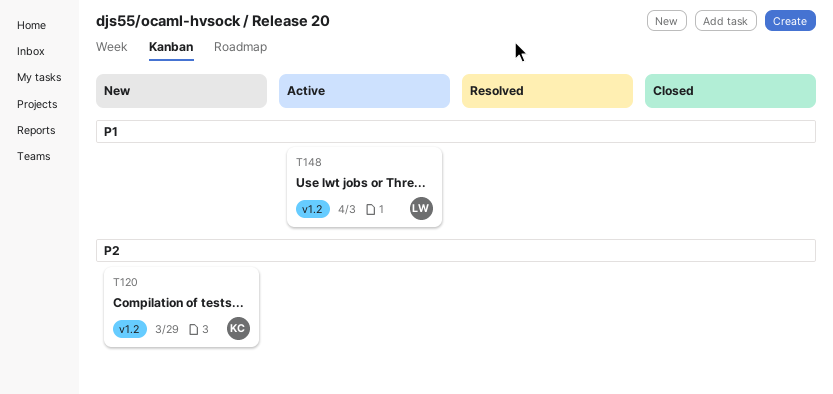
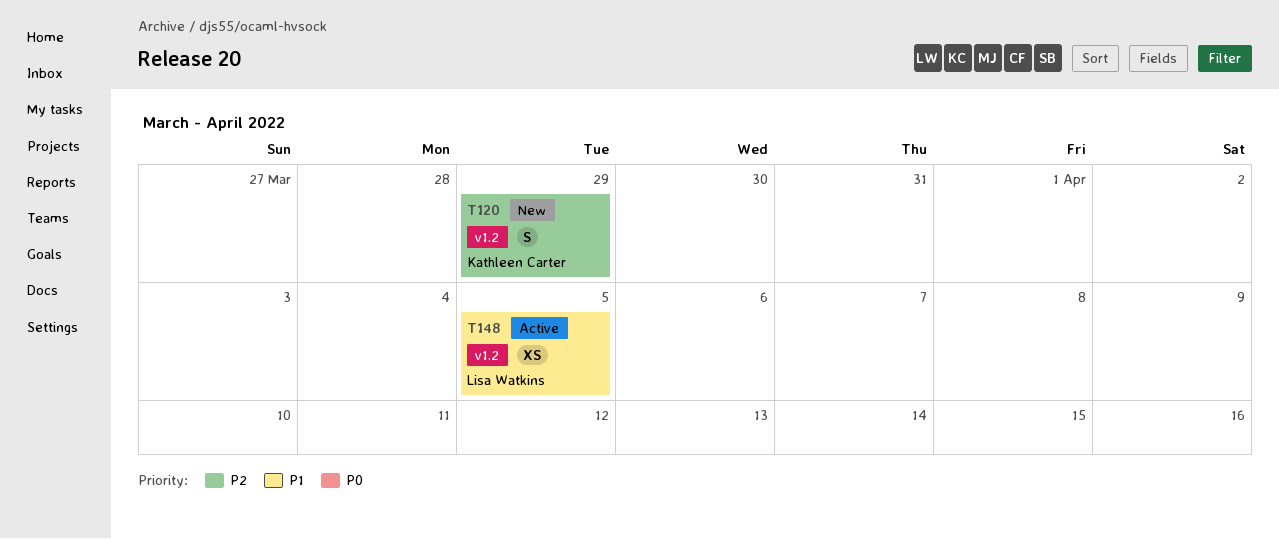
T148, due: Apr 3 -> Apr 5

